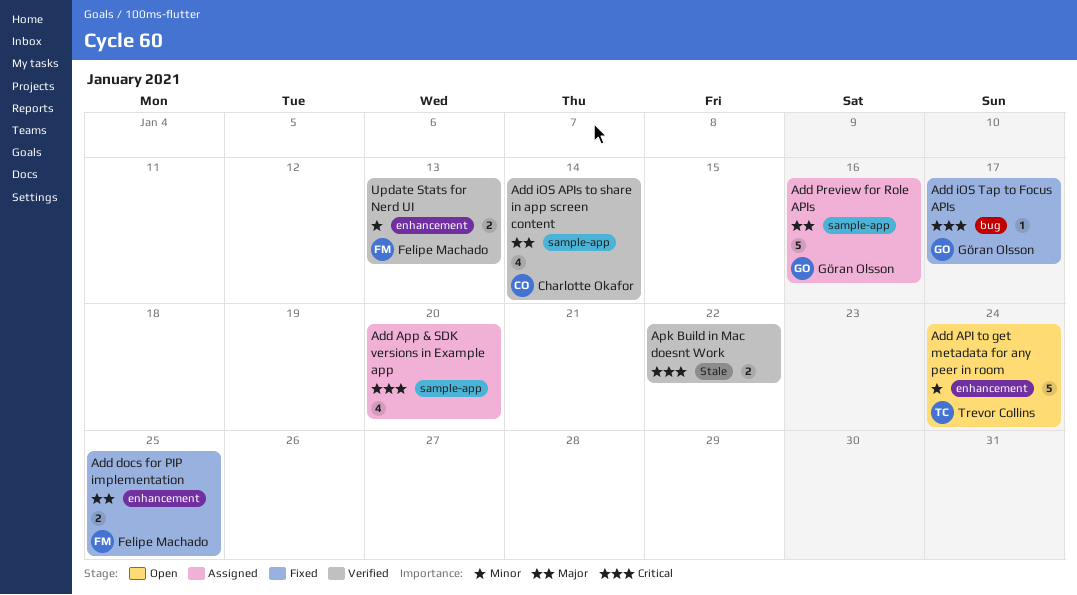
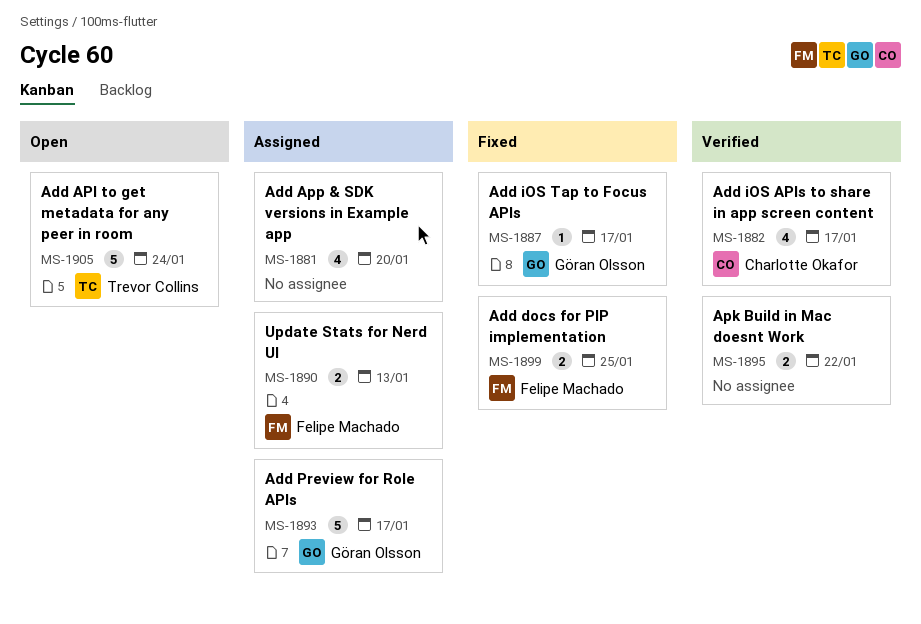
Add iOS APIs to share in app screen content, due: Jan 14 -> Jan 17
Add Preview for Role APIs, due: Jan 16 -> Jan 17
Update Stats for Nerd UI, status: Verified -> Assigned

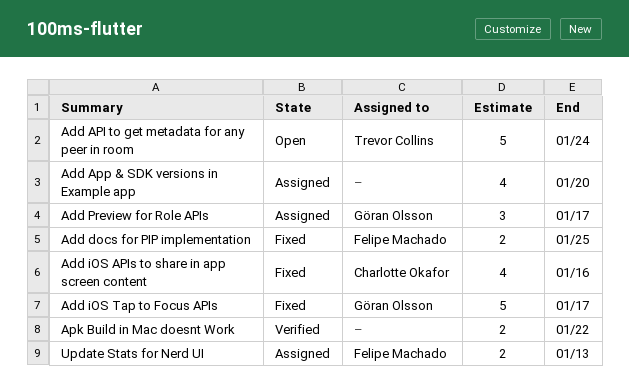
Add iOS APIs to share in app screen content, status: Verified -> Fixed
Add iOS APIs to share in app screen content, due: Jan 17 -> Jan 16
Add iOS Tap to Focus APIs, estimate: 1 -> 5
Add Preview for Role APIs, estimate: 5 -> 3

